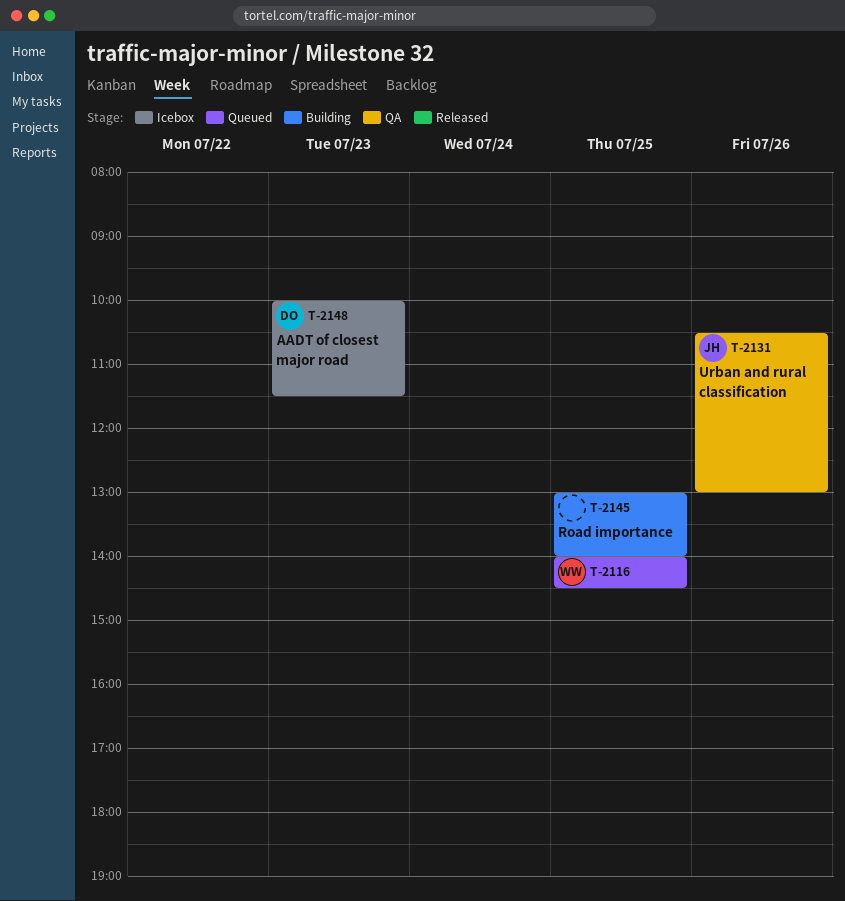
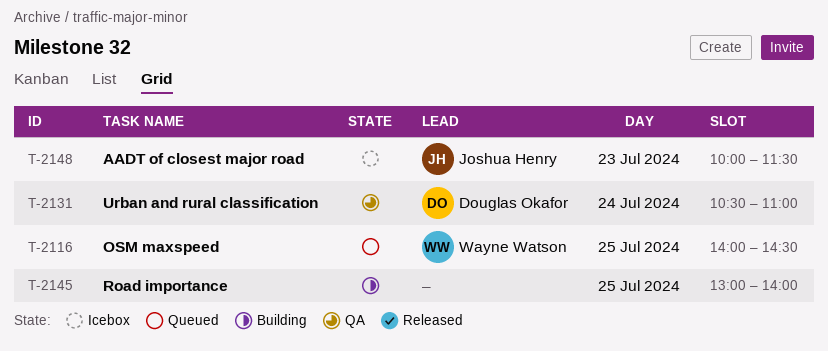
T-2131, owner: Joshua Henry -> Douglas Okafor
T-2131, day: Jul 26 -> Jul 24
T-2131, ends: 13:00 -> 11:00
T-2148, owner: Douglas Okafor -> Joshua Henry

